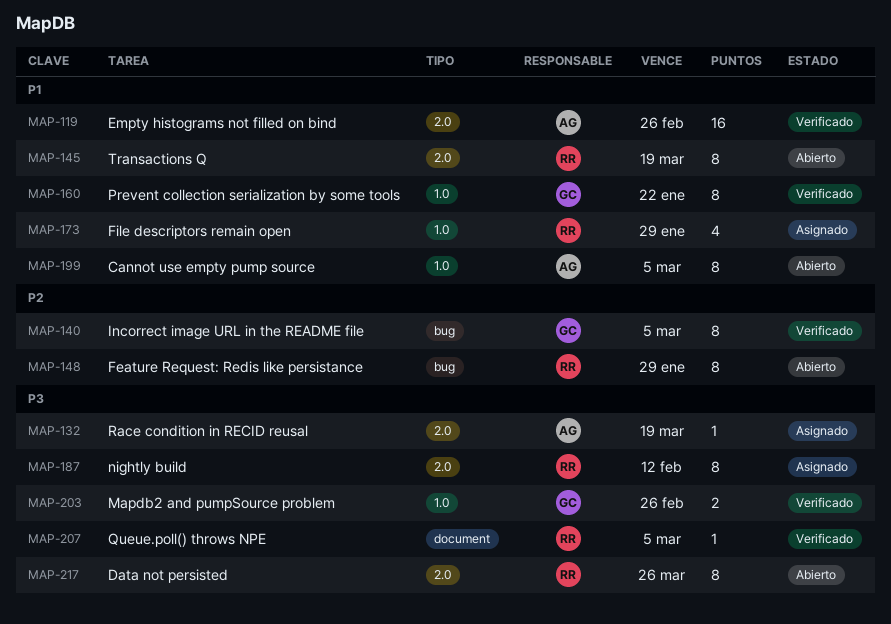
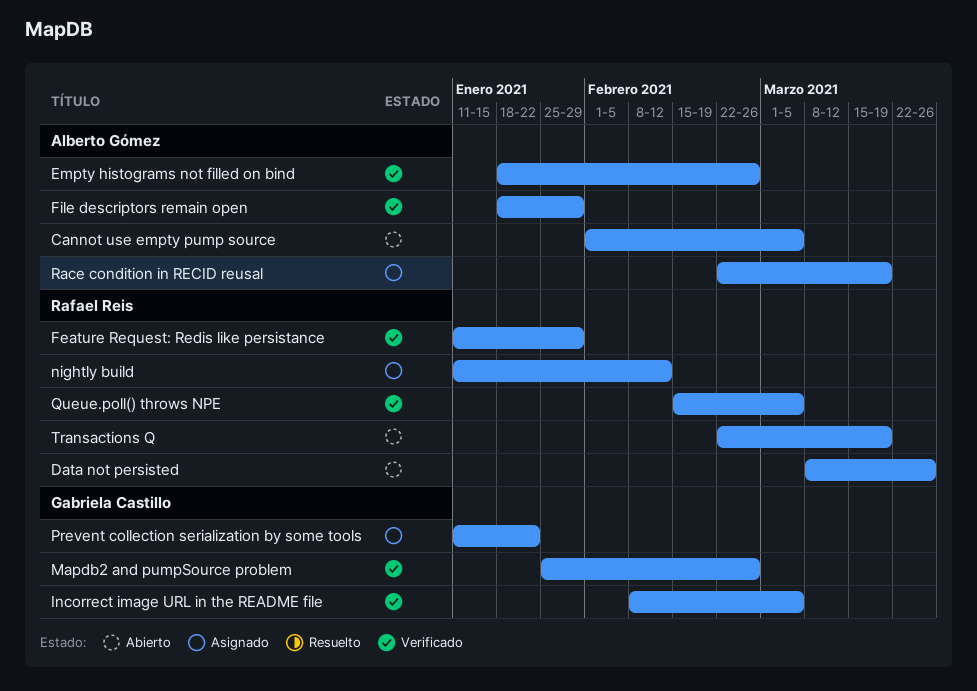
Feature Request: Redis like persistance, status: Abierto -> Verificado
File descriptors remain open, status: Asignado -> Verificado
File descriptors remain open, owner: Rafael Reis -> Alberto Gómez
Prevent collection serialization by some tools, status: Verificado -> Asignado

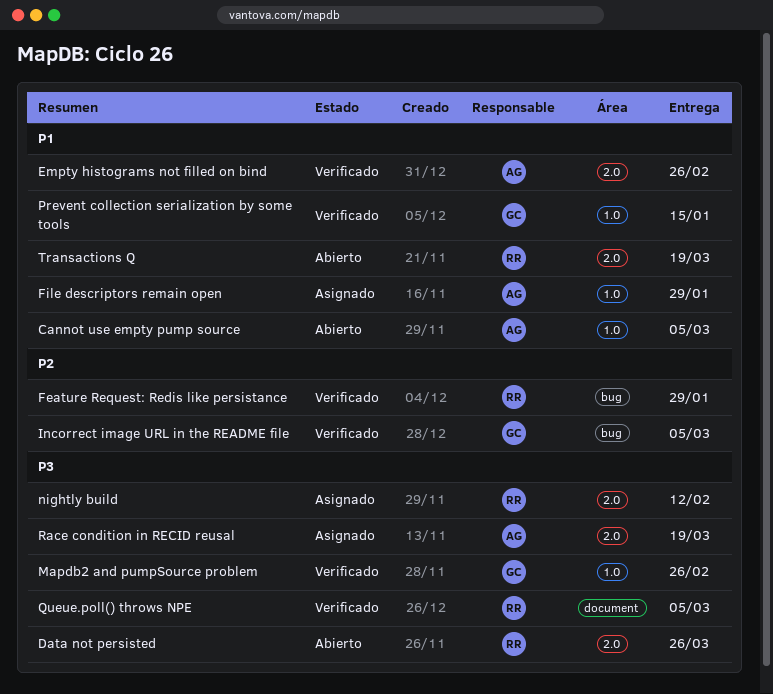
File descriptors remain open, status: Verificado -> Asignado
Prevent collection serialization by some tools, status: Asignado -> Verificado
Prevent collection serialization by some tools, due: Jan 22 -> Jan 15

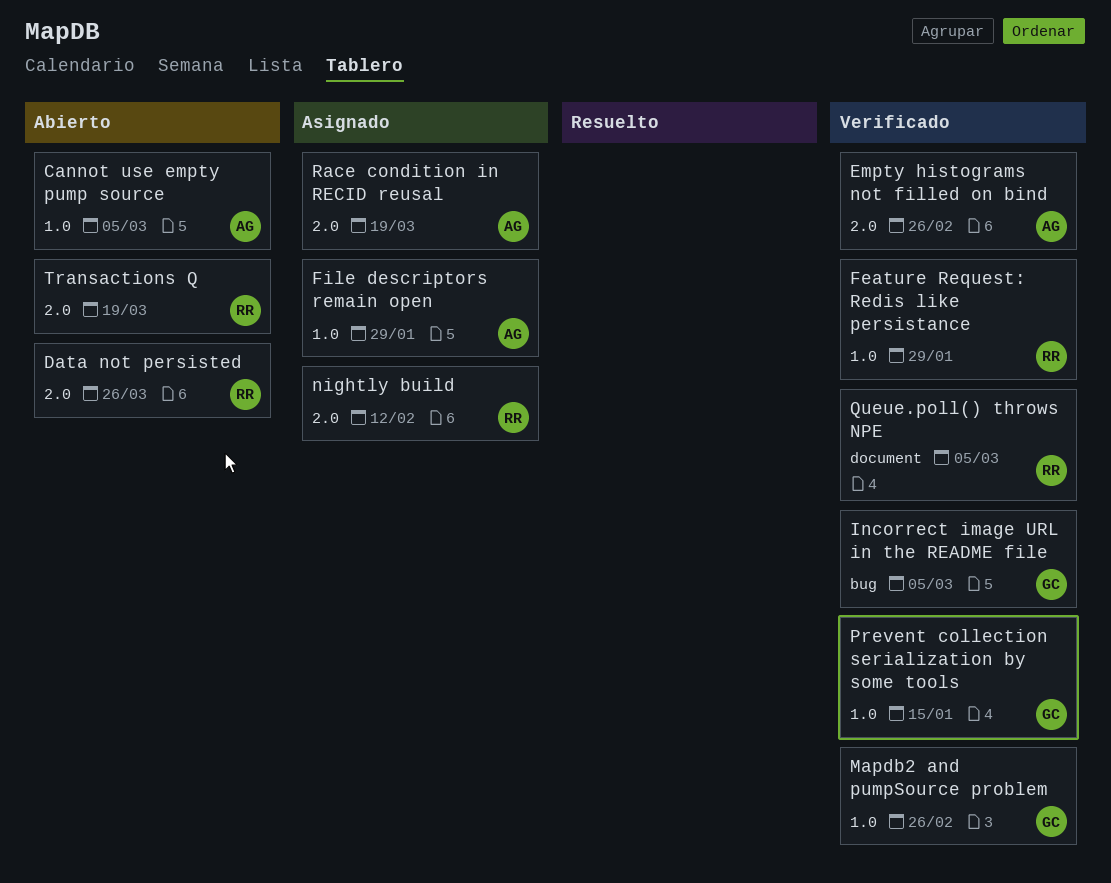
Feature Request: Redis like persistance, label: bug -> 1.0

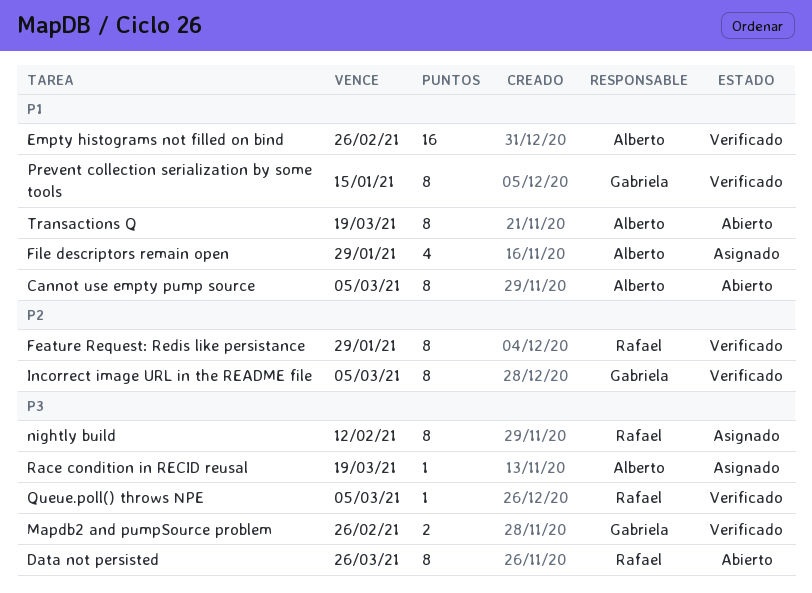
Transactions Q, owner: Rafael -> Alberto

